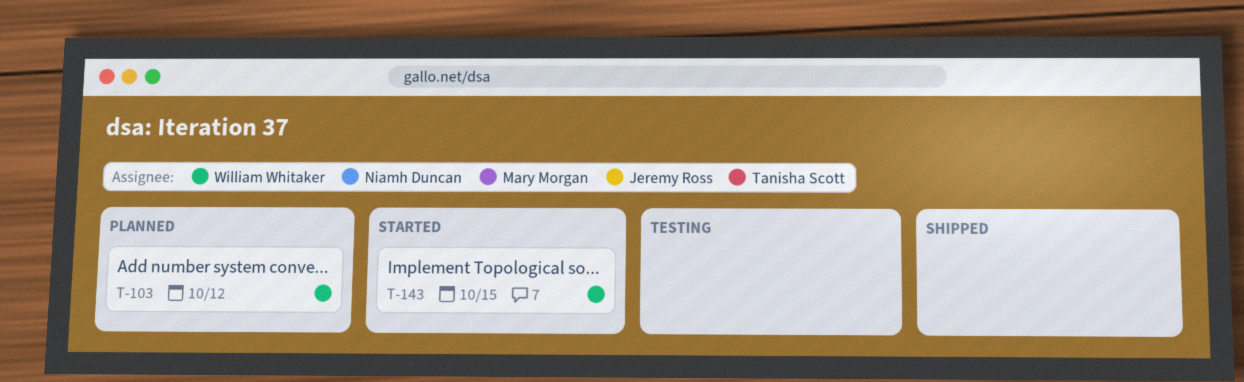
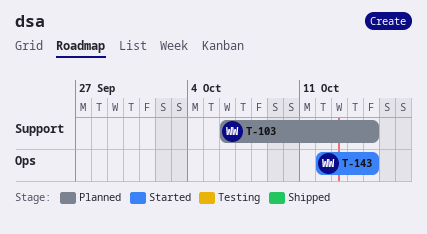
T-103, due: Oct 12 -> Oct 15

